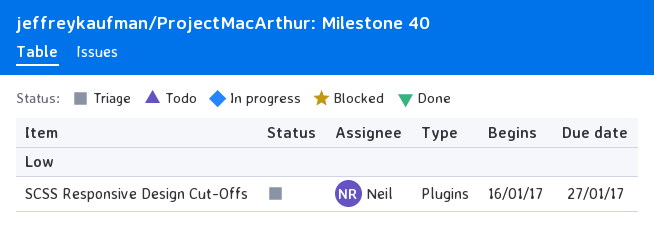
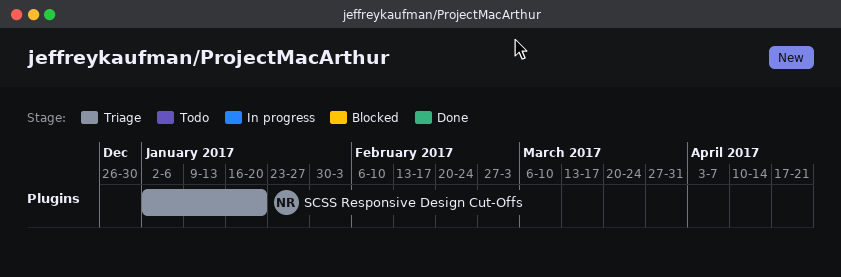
SCSS Responsive Design Cut-Offs, start: Jan 16 -> Jan 2
SCSS Responsive Design Cut-Offs, due: Jan 27 -> Jan 20

